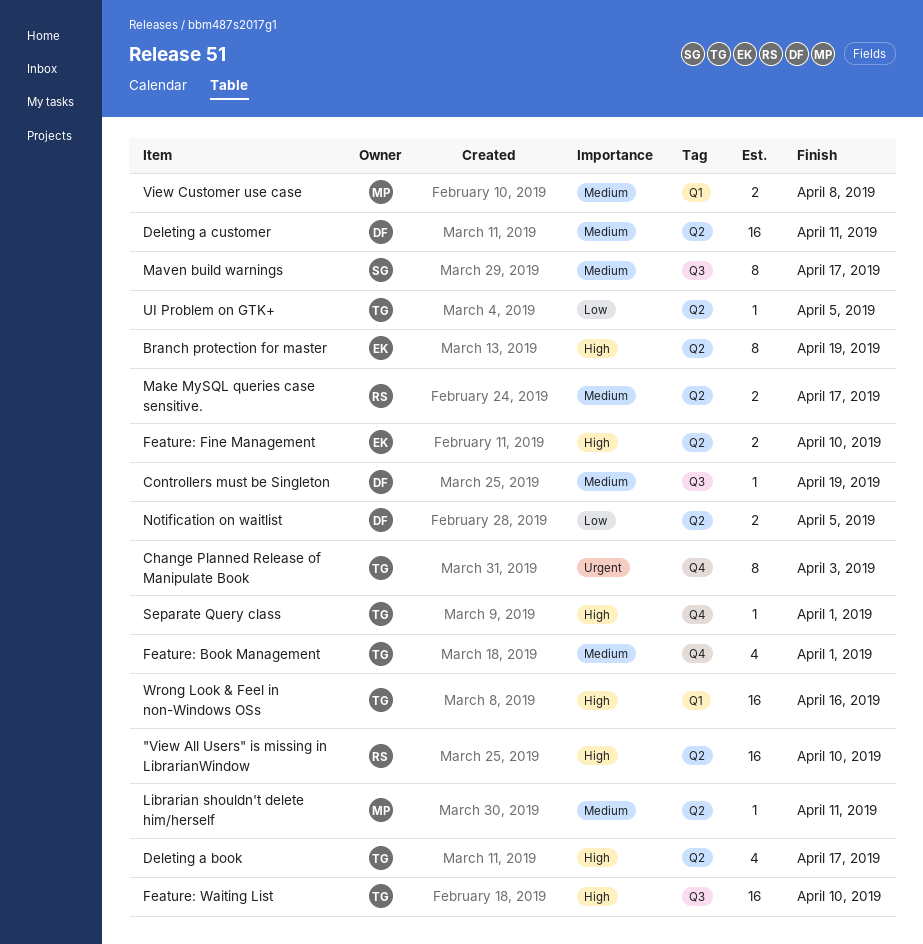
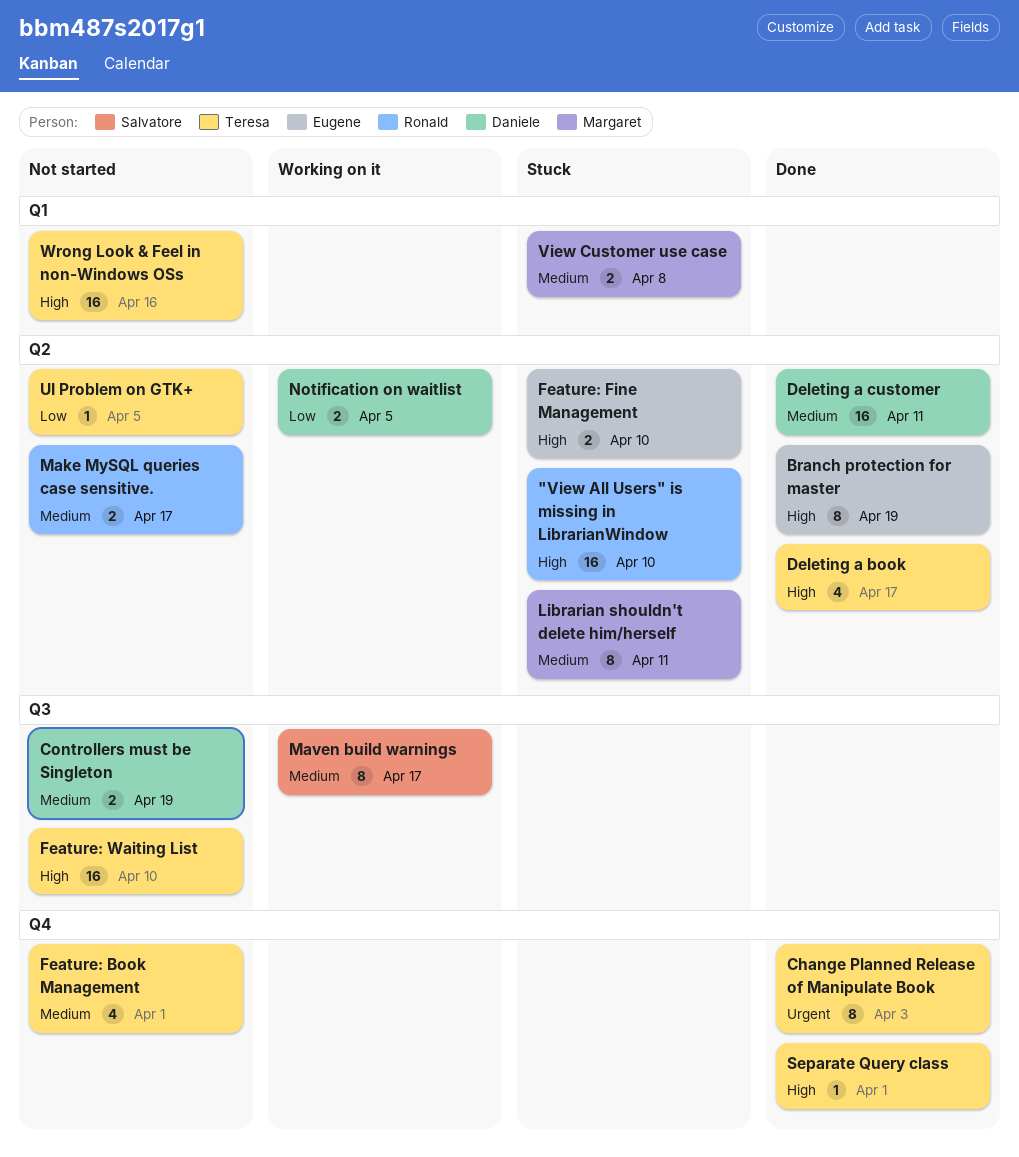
Controllers must be Singleton, estimate: 1 -> 2
Librarian shouldn't delete him/herself, estimate: 1 -> 8

